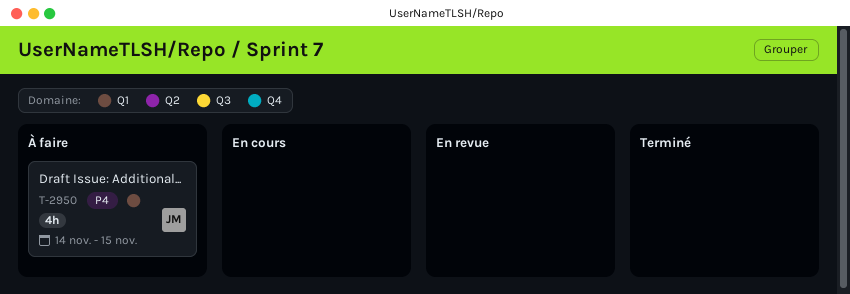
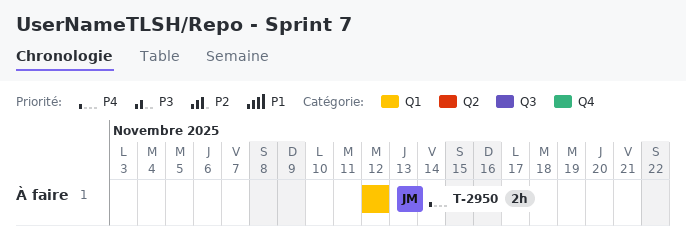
T-2950, estimate: 4h -> 2h
T-2950, start: Nov 14 -> Nov 12
T-2950, due: Nov 15 -> Nov 12

